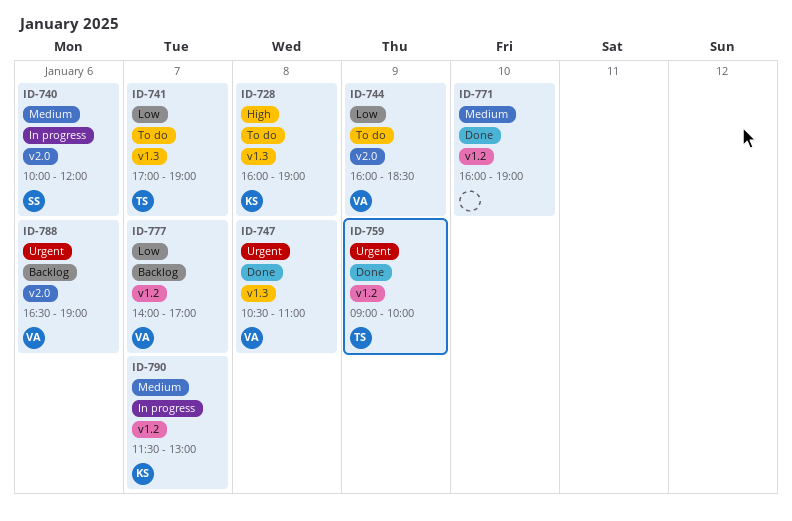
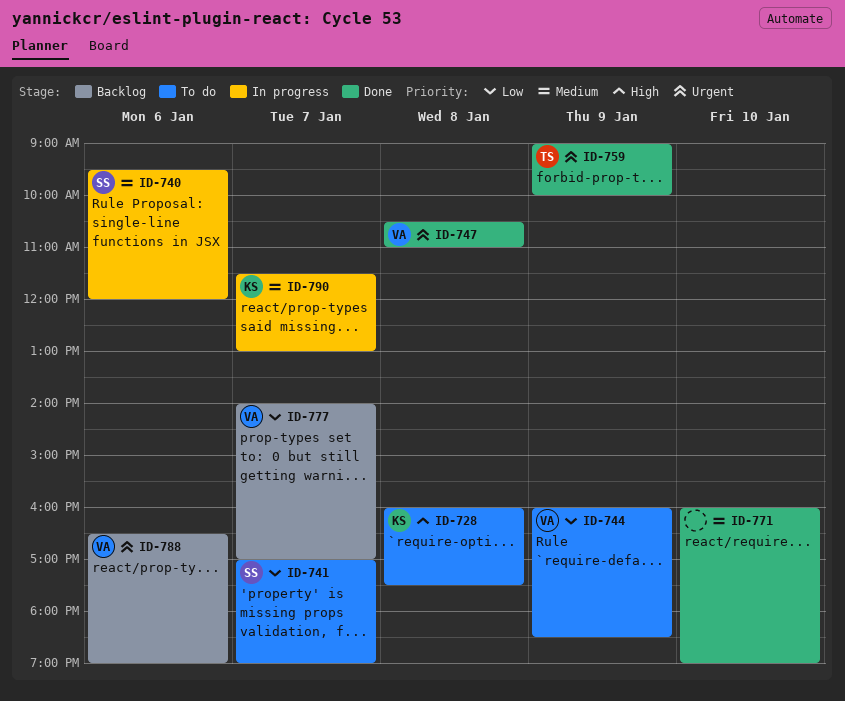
ID-728, ends: 19:00 -> 17:30
ID-740, begins: 10:00 -> 09:30
ID-741, owner: TS -> SS

